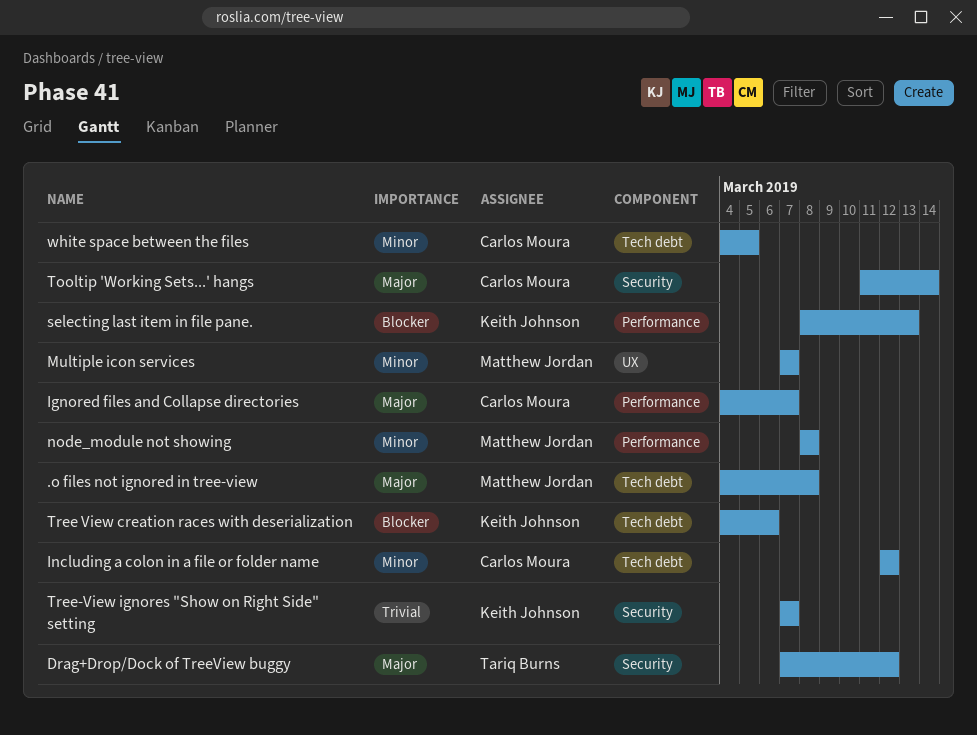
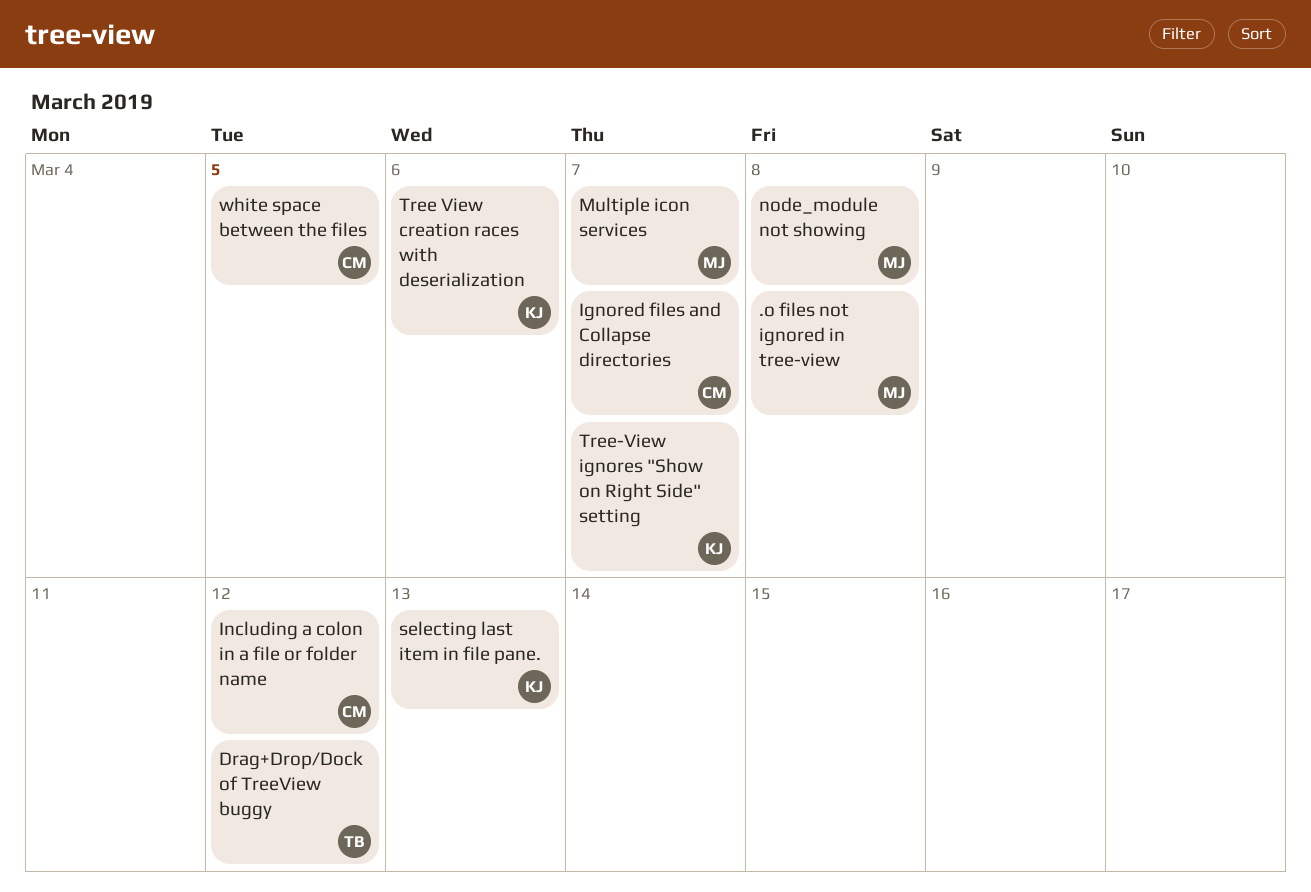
Tooltip 'Working Sets...' hangs: present -> none

